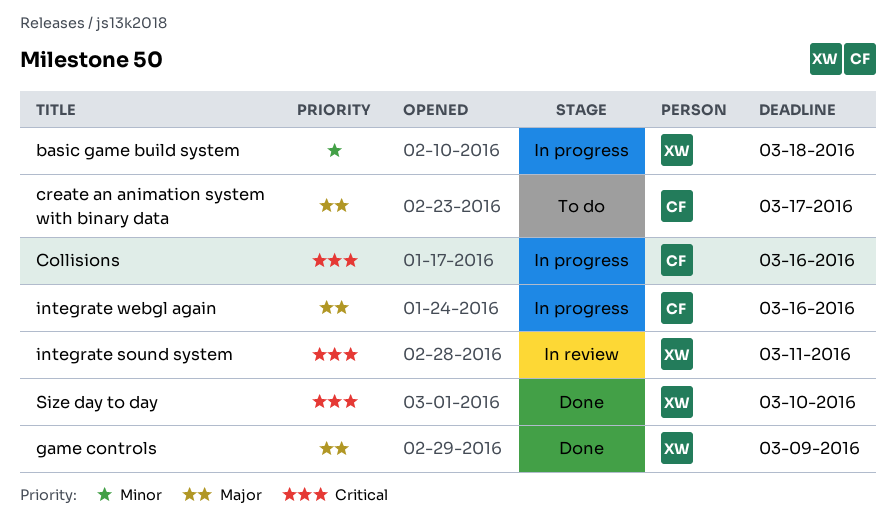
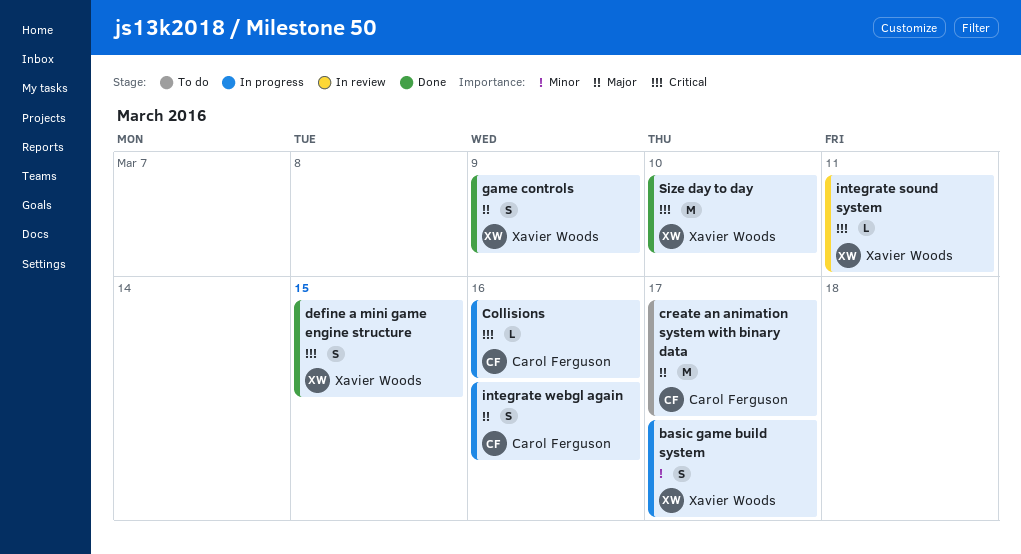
basic game build system, due: Mar 18 -> Mar 17
define a mini game engine structure: none -> present

